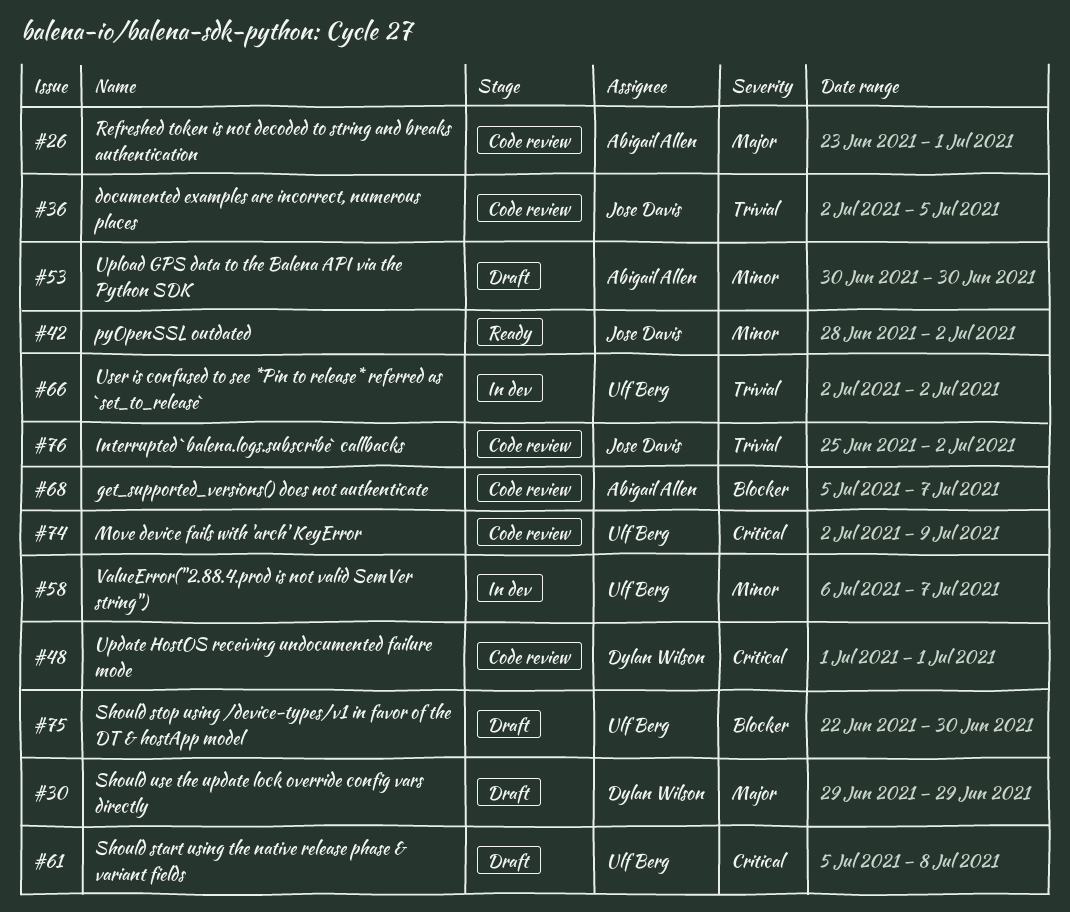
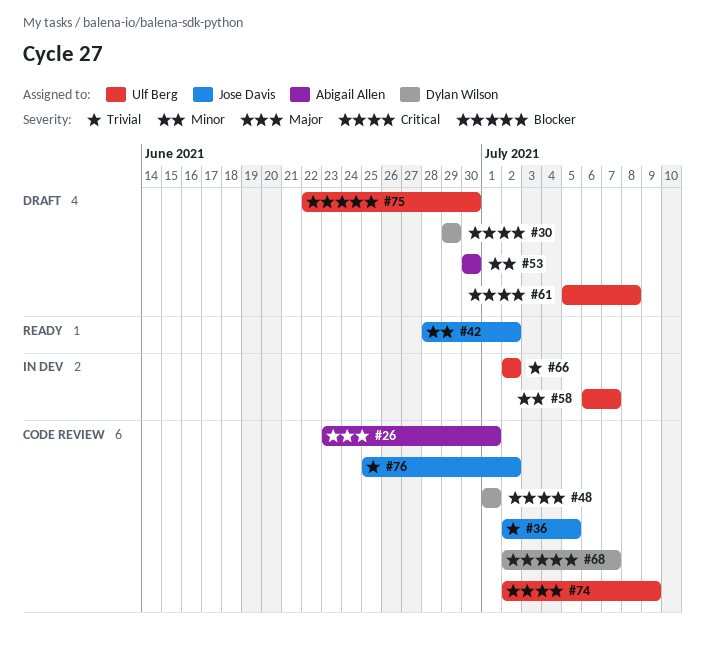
#30, priority: Major -> Critical
#68, owner: Abigail Allen -> Dylan Wilson
#68, start: Jul 5 -> Jul 2

